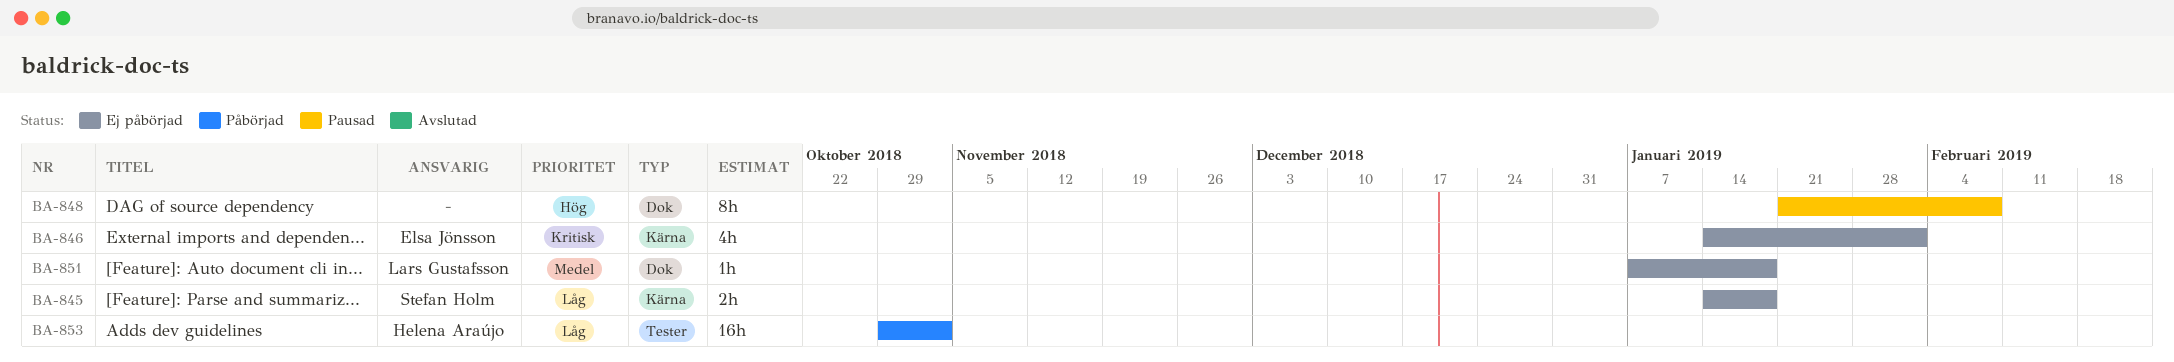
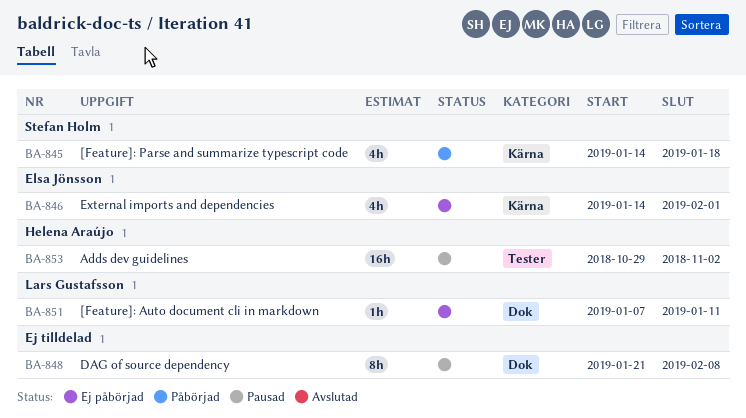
BA-845, status: Ej påbörjad -> Påbörjad
BA-845, estimate: 2h -> 4h
BA-851, due: Jan 18 -> Jan 11
BA-853, status: Påbörjad -> Pausad

